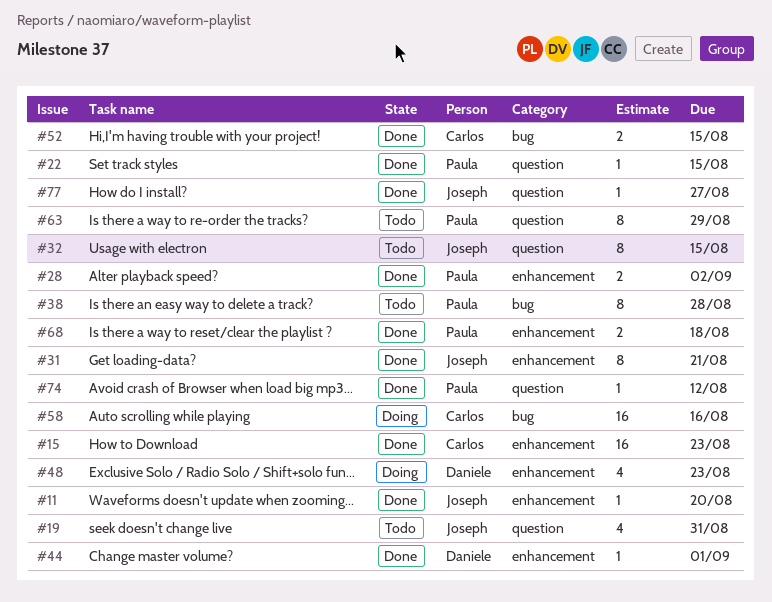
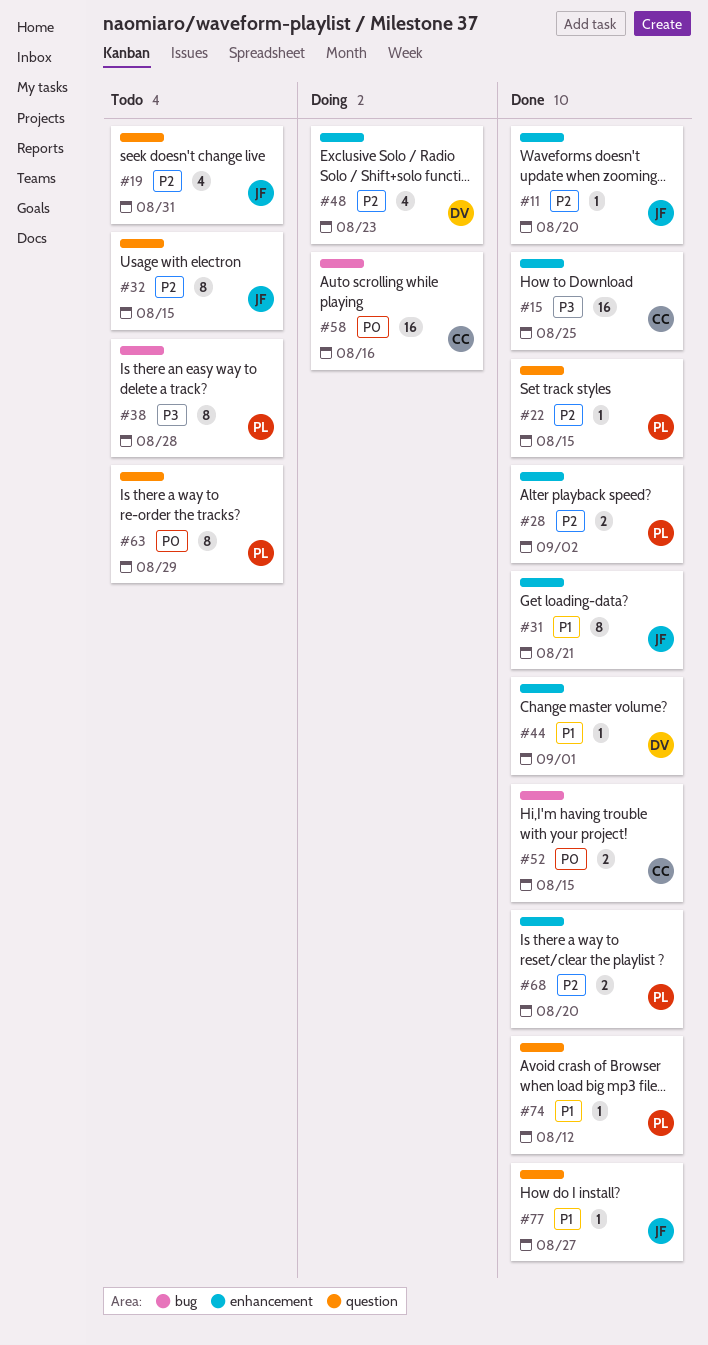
#15, due: Aug 23 -> Aug 25
#68, due: Aug 18 -> Aug 20

